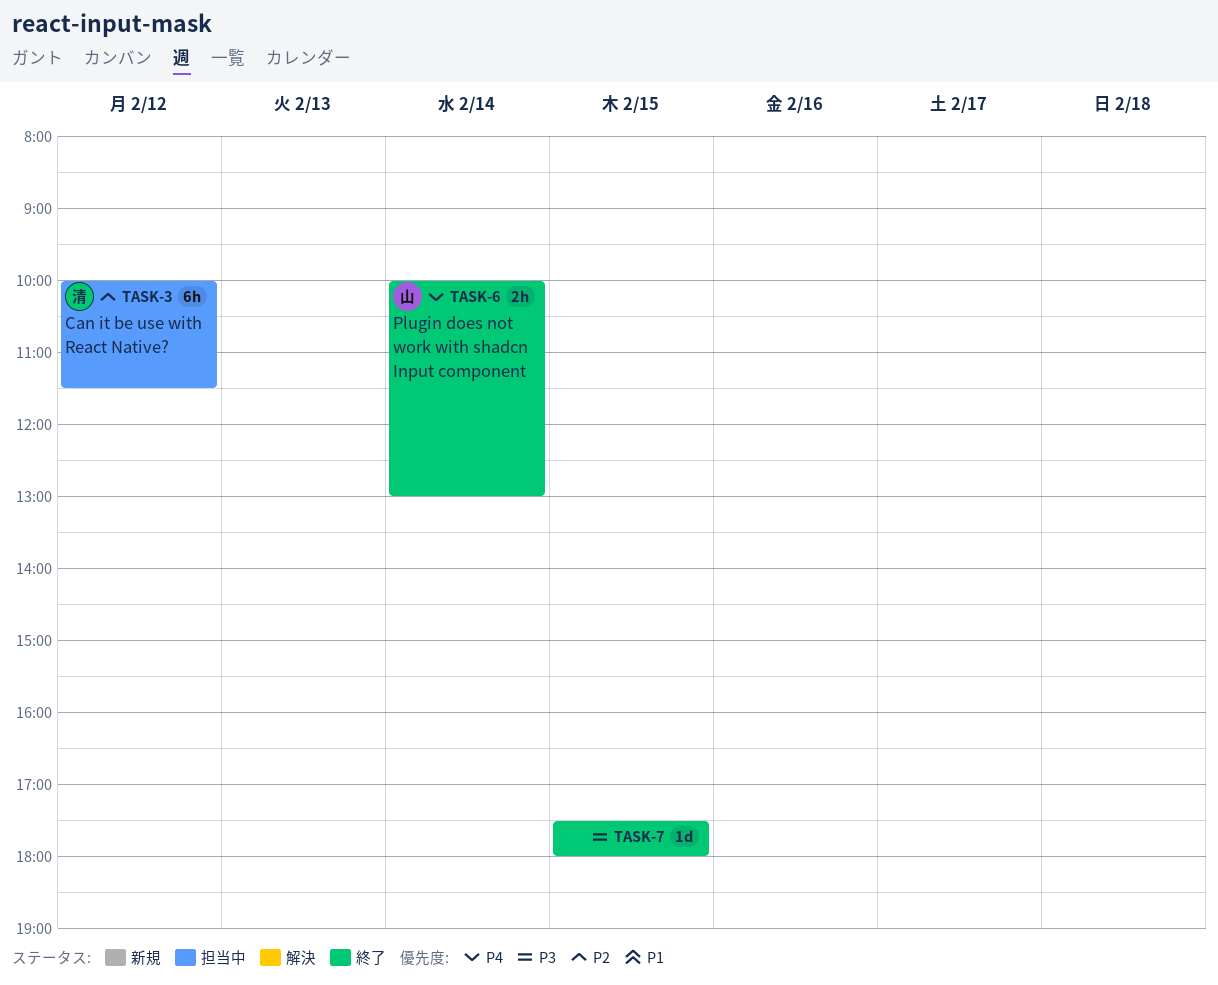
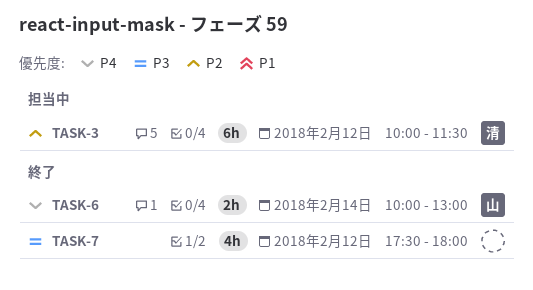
TASK-7, estimate: 1d -> 4h
TASK-7, day: Feb 15 -> Feb 12

